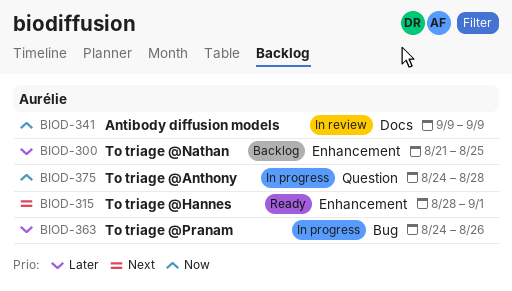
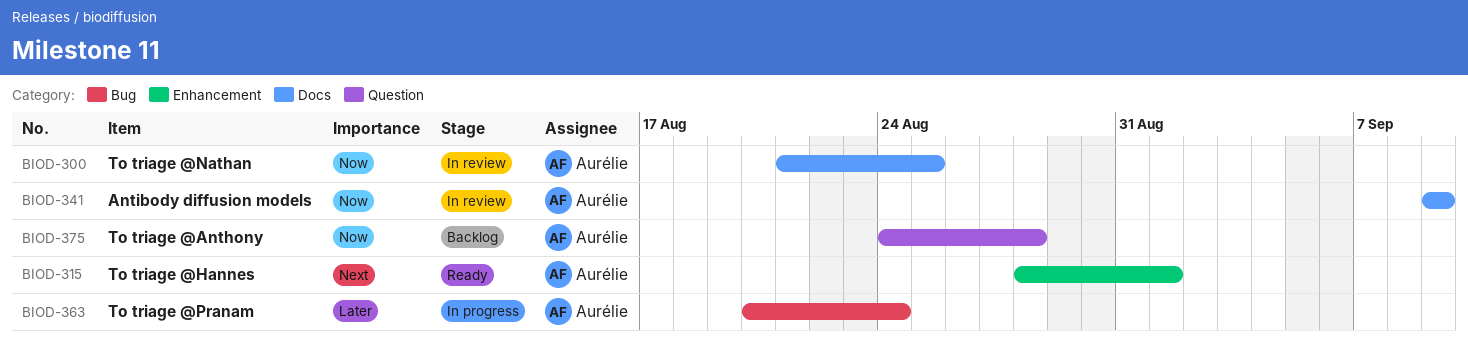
BIOD-300, status: Backlog -> In review
BIOD-300, priority: Later -> Now
BIOD-300, label: Enhancement -> Docs
BIOD-363, start: Aug 24 -> Aug 20
BIOD-363, due: Aug 26 -> Aug 24
BIOD-375, status: In progress -> Backlog

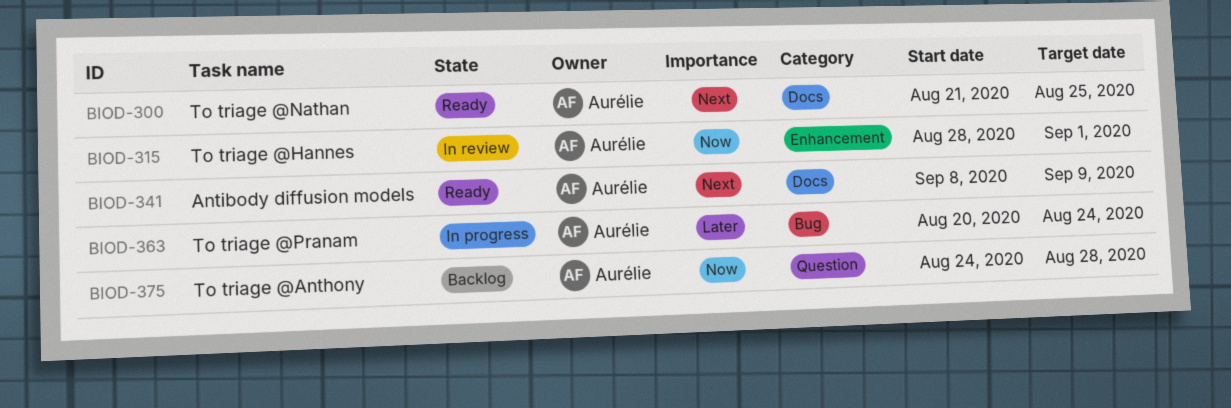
BIOD-300, status: In review -> Ready
BIOD-300, priority: Now -> Next
BIOD-315, status: Ready -> In review
BIOD-315, priority: Next -> Now
BIOD-341, status: In review -> Ready
BIOD-341, priority: Now -> Next
BIOD-341, start: Sep 9 -> Sep 8

